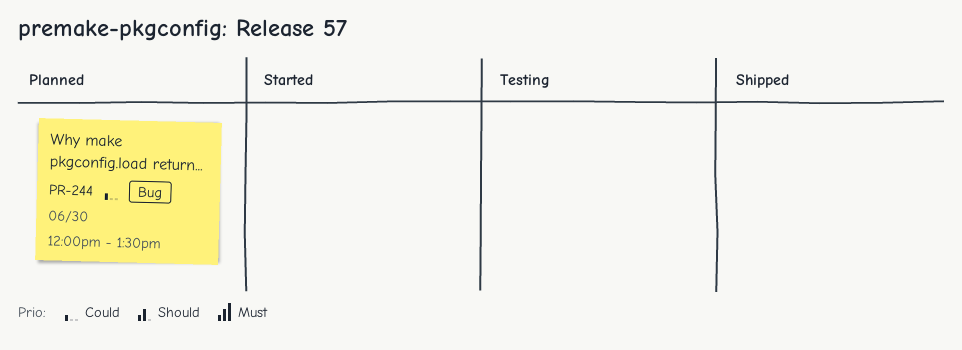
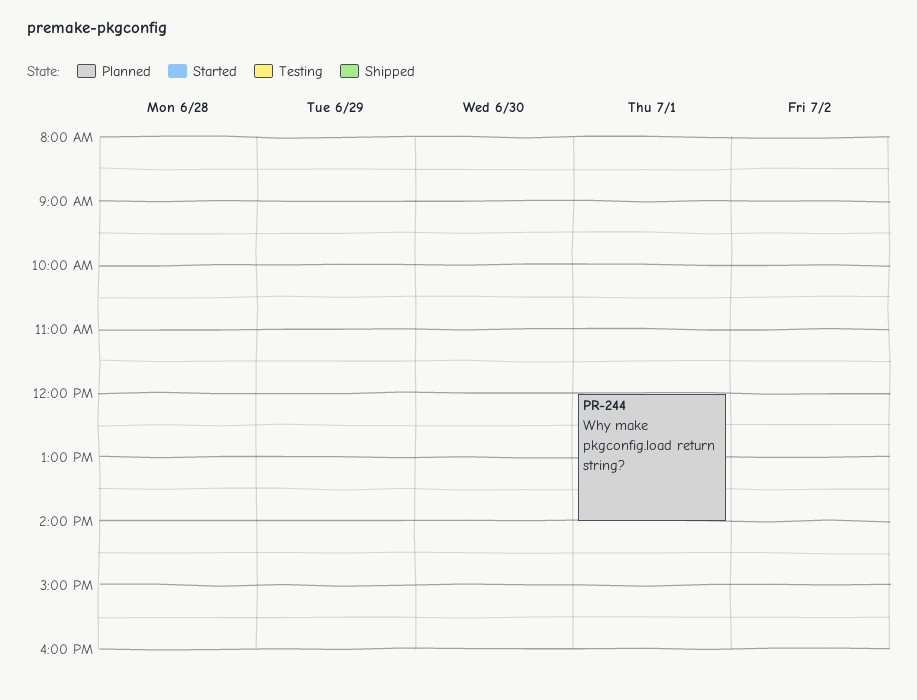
PR-244, day: Jun 30 -> Jul 1
PR-244, ends: 13:30 -> 14:00

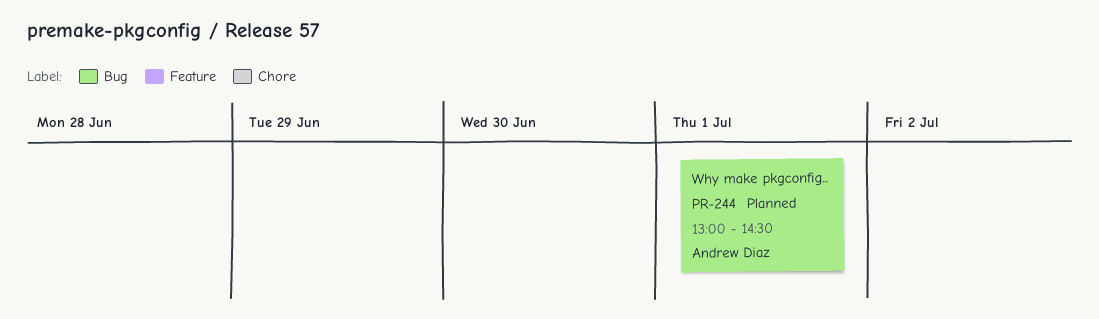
PR-244, begins: 12:00 -> 13:00
PR-244, ends: 14:00 -> 14:30

